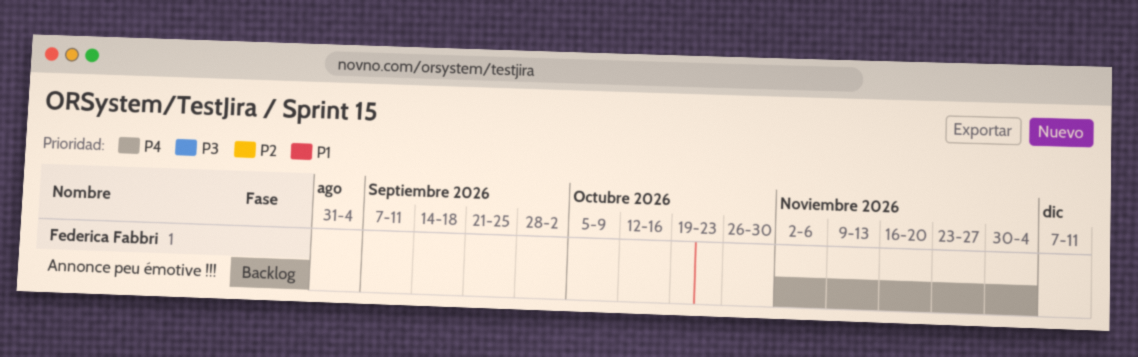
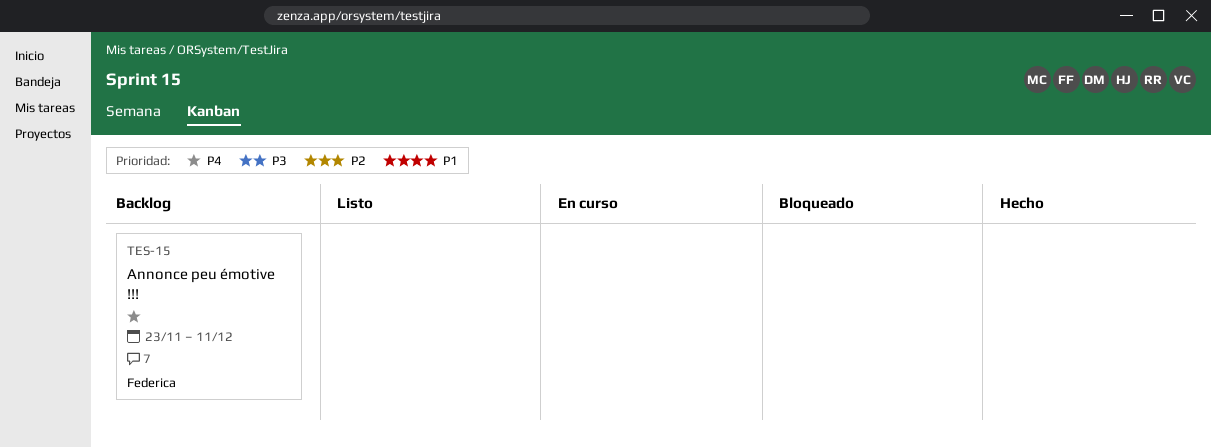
Annonce peu émotive !!!, start: Nov 2 -> Nov 23
Annonce peu émotive !!!, due: Dec 4 -> Dec 11

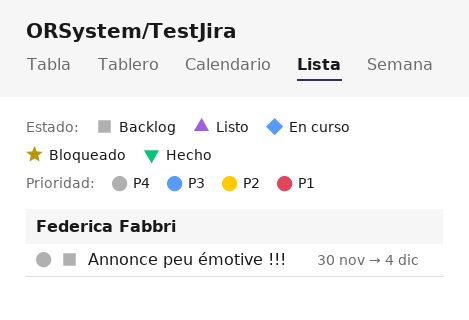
Annonce peu émotive !!!, start: Nov 23 -> Nov 30
Annonce peu émotive !!!, due: Dec 11 -> Dec 4

